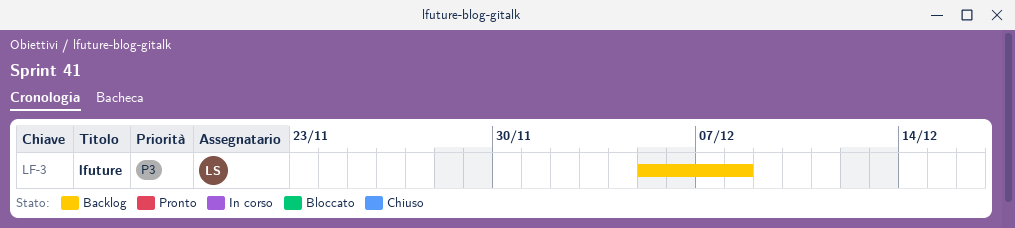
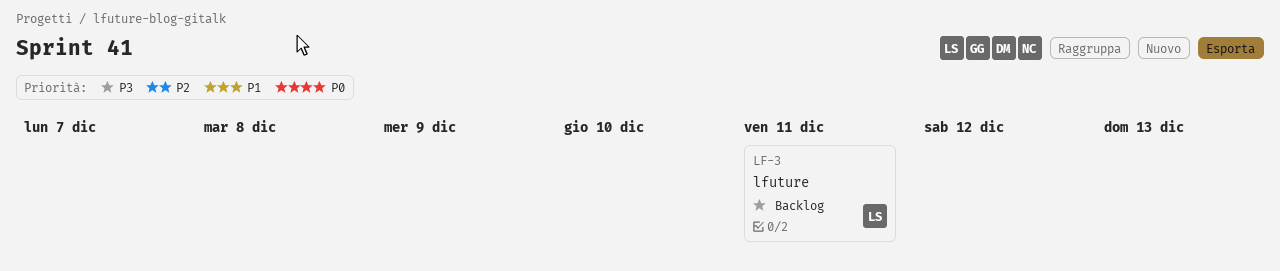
LF-3, due: Dec 8 -> Dec 11

